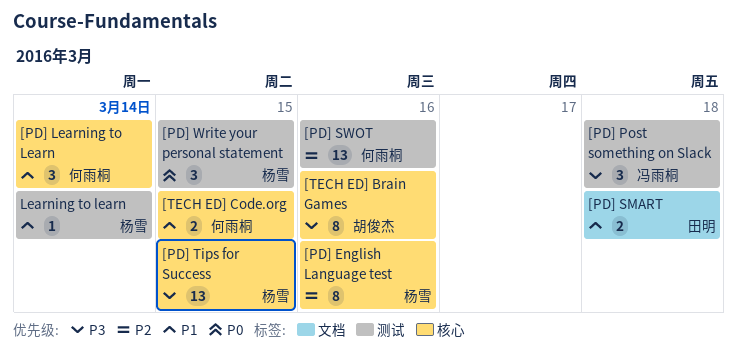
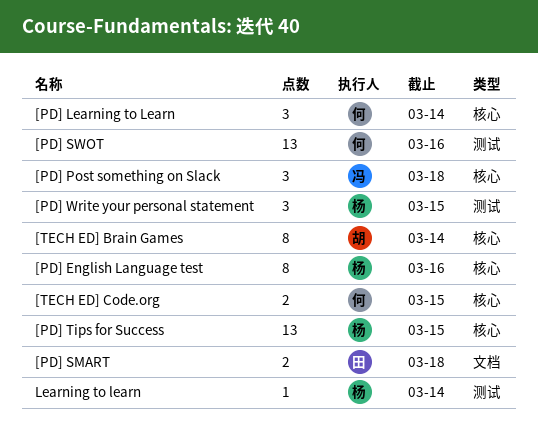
[PD] Post something on Slack, label: 测试 -> 核心
[TECH ED] Brain Games, due: Mar 16 -> Mar 14

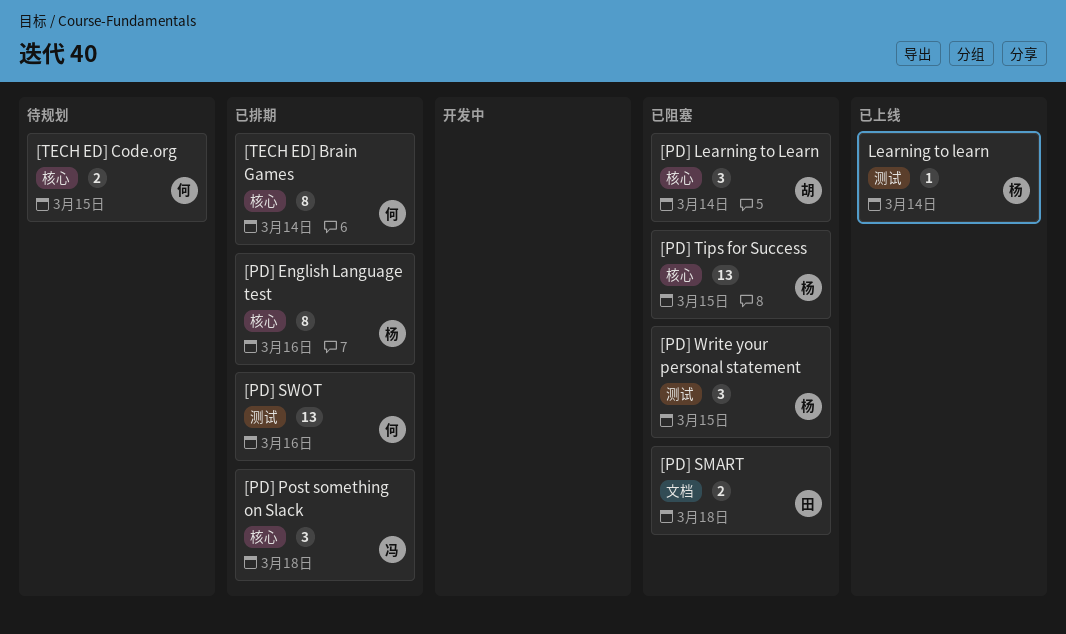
[PD] Learning to Learn, owner: 何 -> 胡
[TECH ED] Brain Games, owner: 胡 -> 何

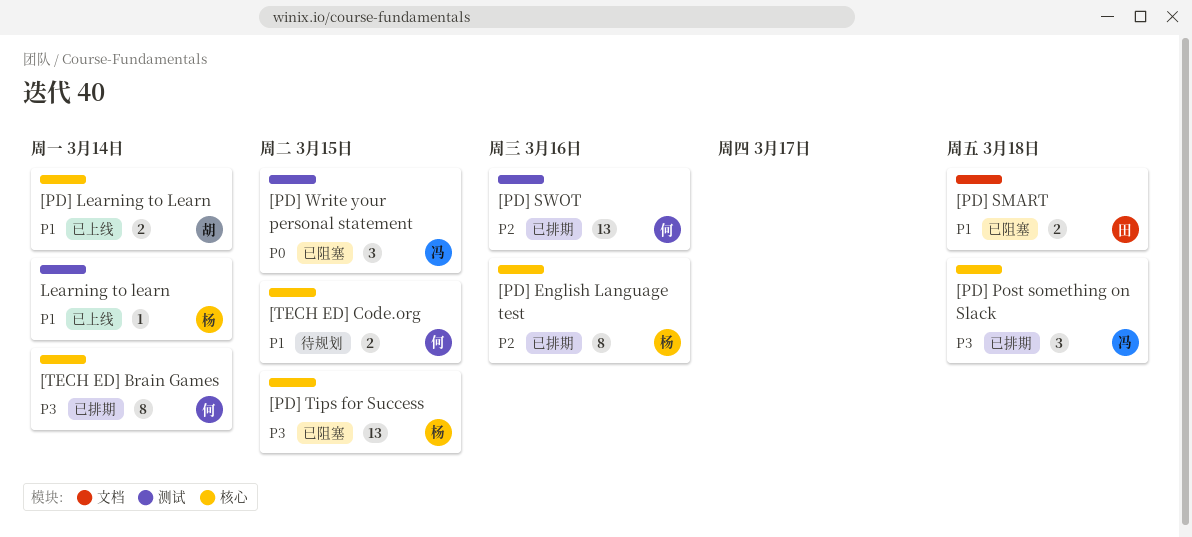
[PD] Learning to Learn, status: 已阻塞 -> 已上线
[PD] Learning to Learn, estimate: 3 -> 2
[PD] Write your personal statement, owner: 杨 -> 冯

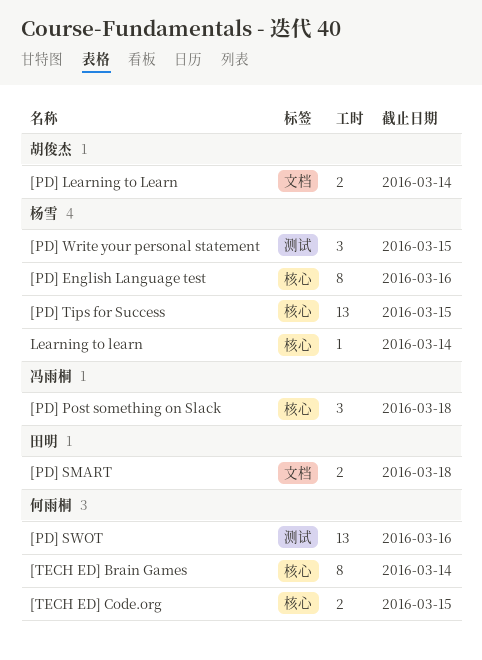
[PD] Learning to Learn, label: 核心 -> 文档
[PD] Write your personal statement, owner: 冯雨桐 -> 杨雪
Learning to learn, label: 测试 -> 核心

